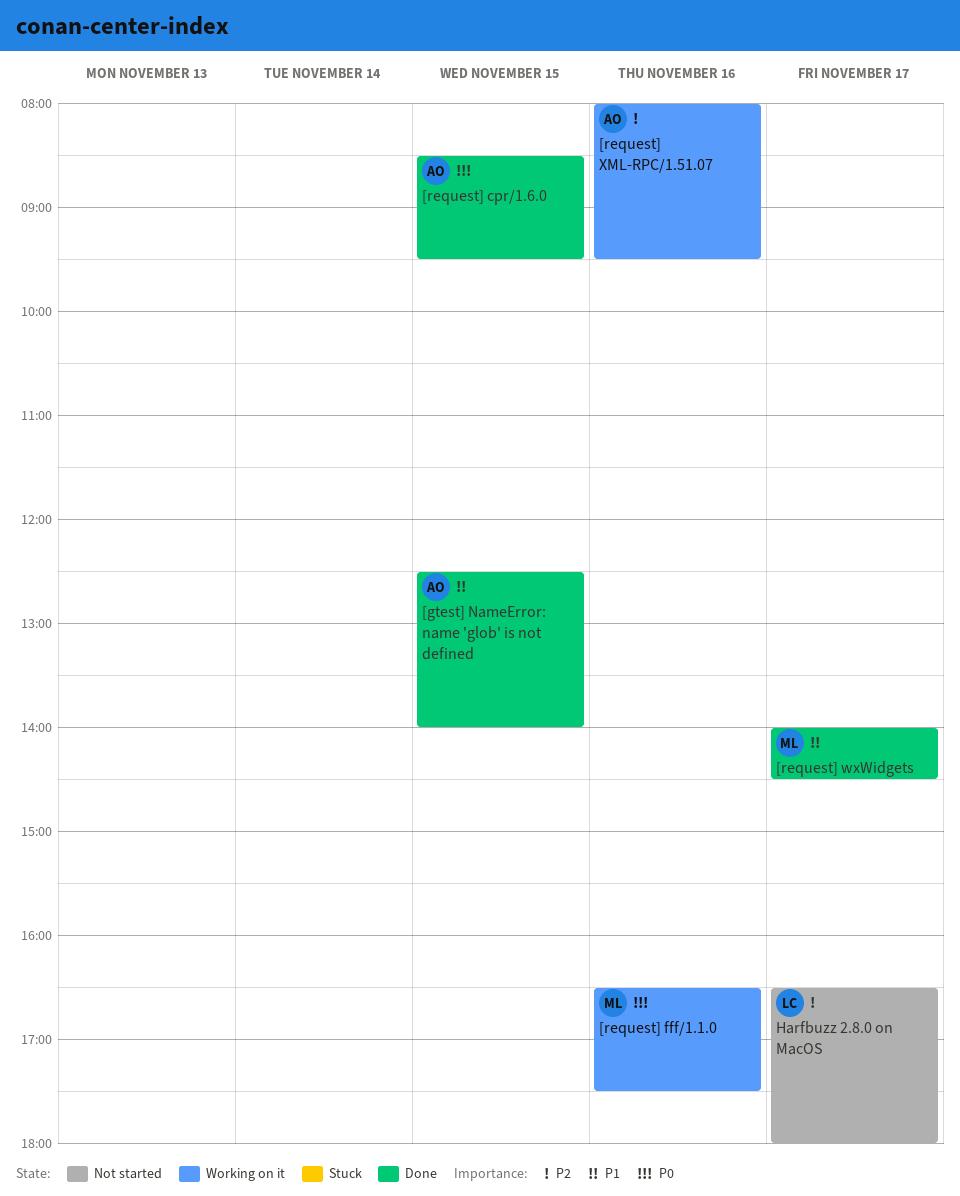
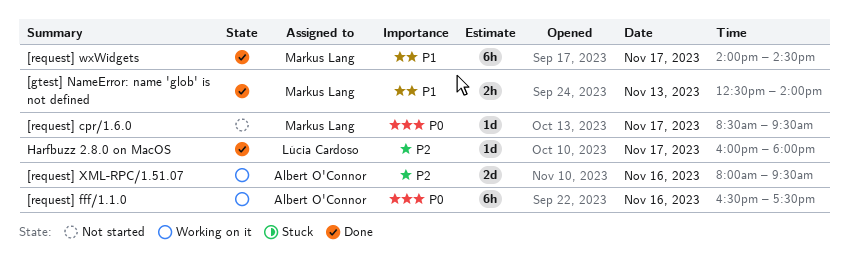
[gtest] NameError: name 'glob' is not defined, owner: Albert O'Connor -> Markus Lang
[gtest] NameError: name 'glob' is not defined, day: Nov 15 -> Nov 13
[request] cpr/1.6.0, status: Done -> Not started
[request] cpr/1.6.0, owner: Albert O'Connor -> Markus Lang
[request] cpr/1.6.0, day: Nov 15 -> Nov 17
[request] fff/1.1.0, owner: Markus Lang -> Albert O'Connor
Harfbuzz 2.8.0 on MacOS, status: Not started -> Done
Harfbuzz 2.8.0 on MacOS, begins: 16:30 -> 16:00

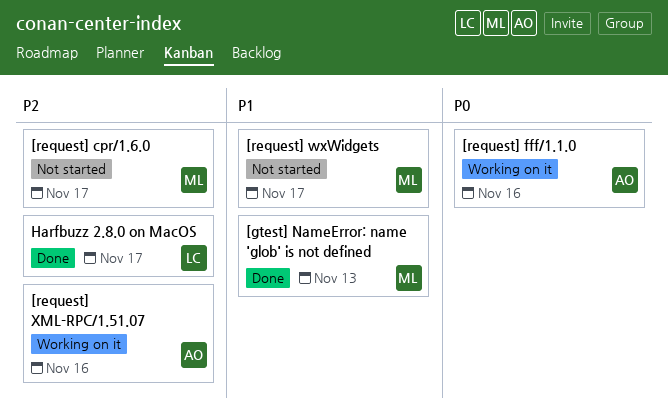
[request] cpr/1.6.0, priority: P0 -> P2
[request] wxWidgets, status: Done -> Not started

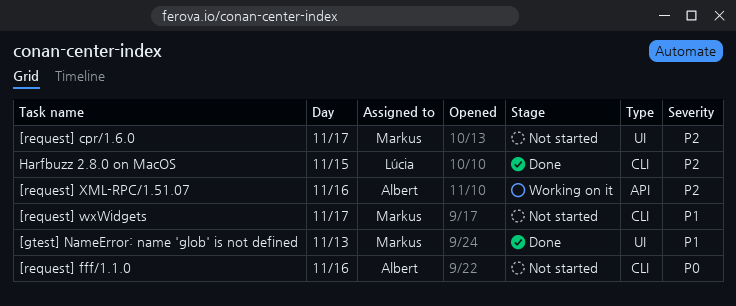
[request] fff/1.1.0, status: Working on it -> Not started
Harfbuzz 2.8.0 on MacOS, day: Nov 17 -> Nov 15

